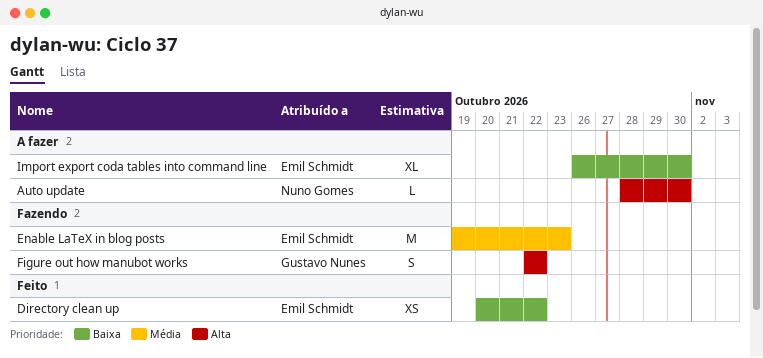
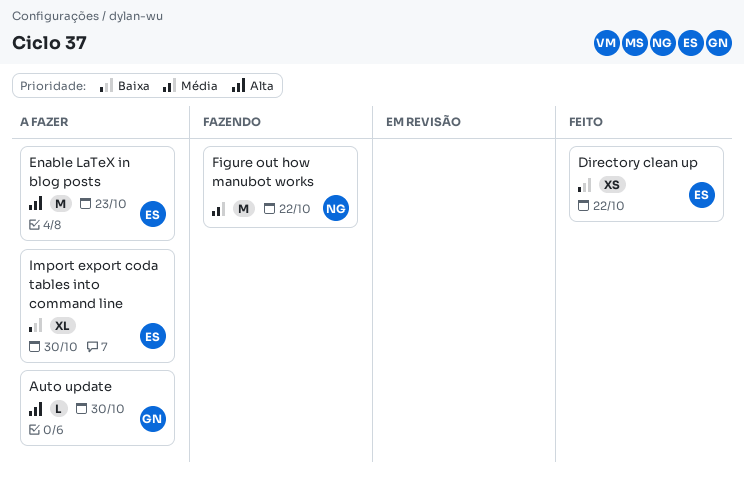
Auto update, owner: Nuno Gomes -> Gustavo Nunes
Enable LaTeX in blog posts, status: Fazendo -> A fazer
Enable LaTeX in blog posts, priority: Média -> Alta
Figure out how manubot works, owner: Gustavo Nunes -> Nuno Gomes
Figure out how manubot works, priority: Alta -> Média
Figure out how manubot works, estimate: S -> M

